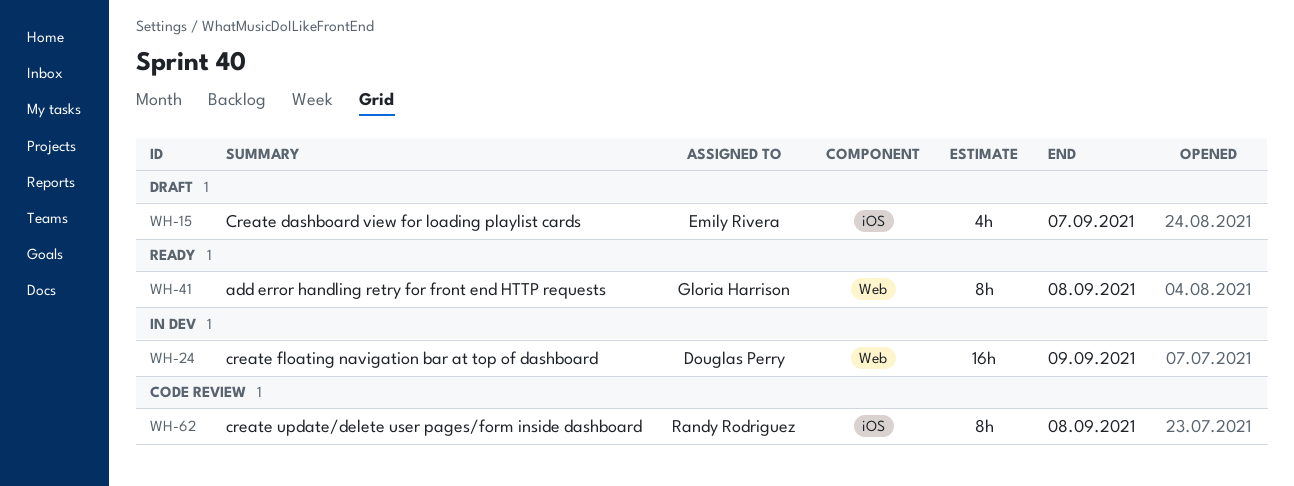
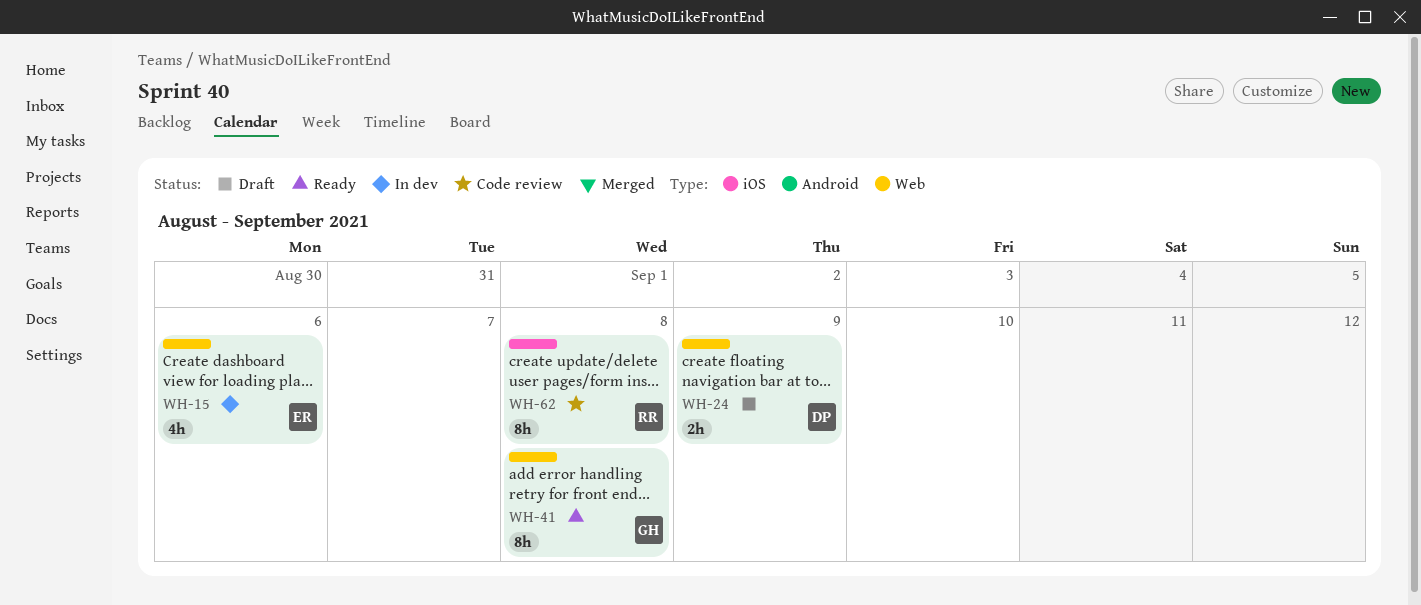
WH-15, status: Draft -> In dev
WH-15, label: iOS -> Web
WH-15, due: Sep 7 -> Sep 6
WH-24, status: In dev -> Draft
WH-24, estimate: 16h -> 2h

